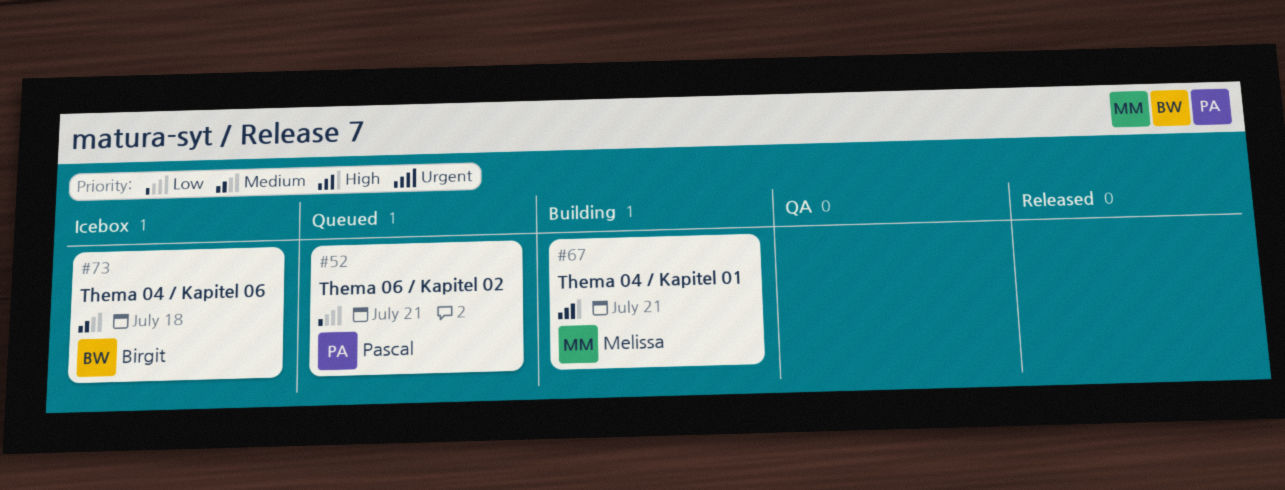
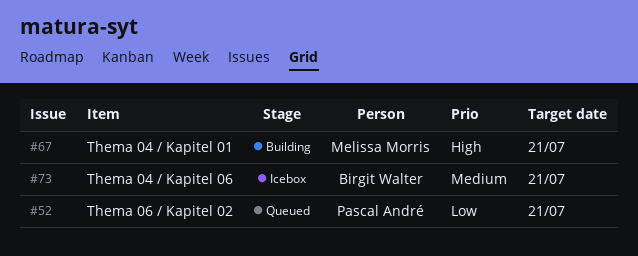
#73, due: Jul 18 -> Jul 21

